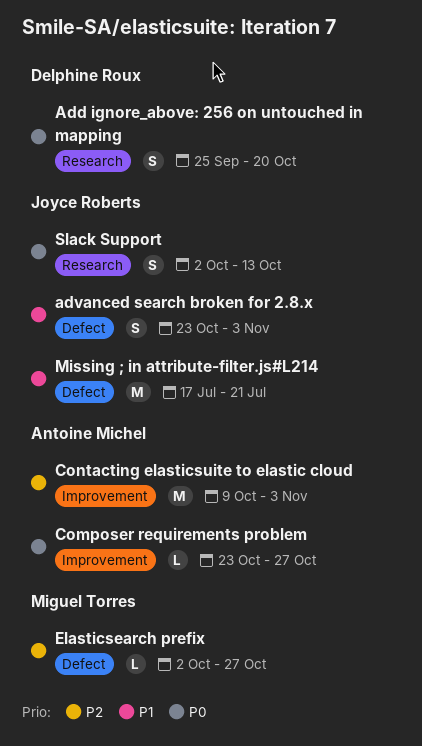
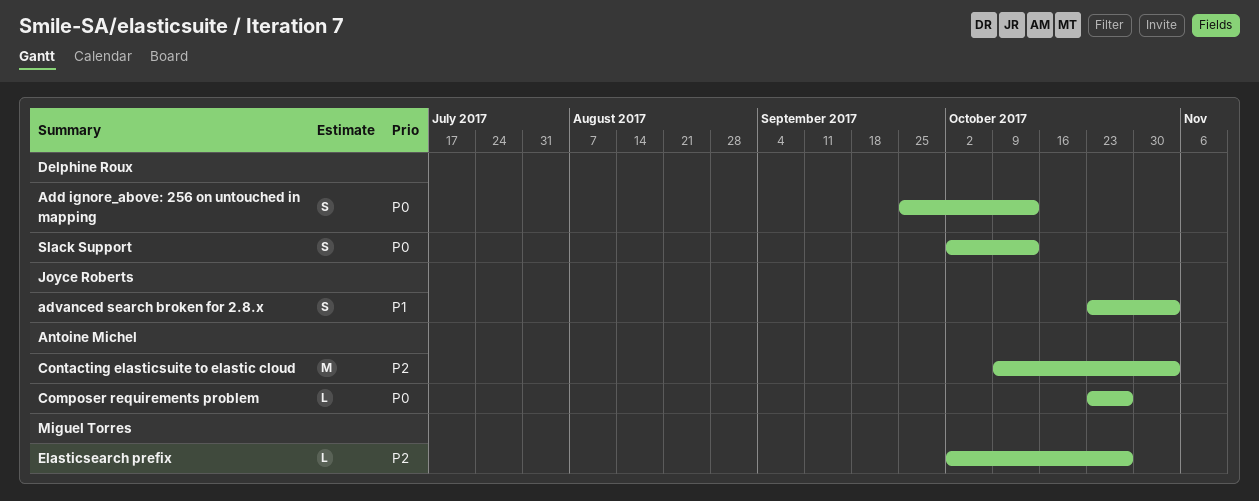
Add ignore_above: 256 on untouched in mapping, due: Oct 20 -> Oct 13
Missing ; in attribute-filter.js#L214: present -> none
Slack Support, owner: Joyce Roberts -> Delphine Roux

